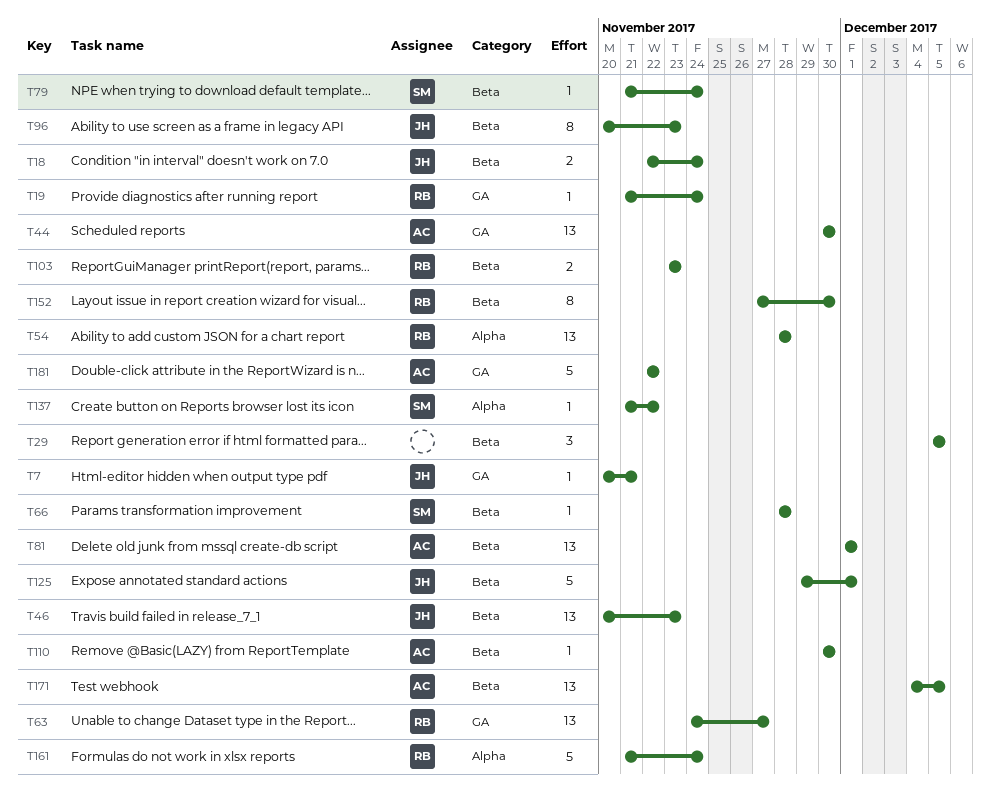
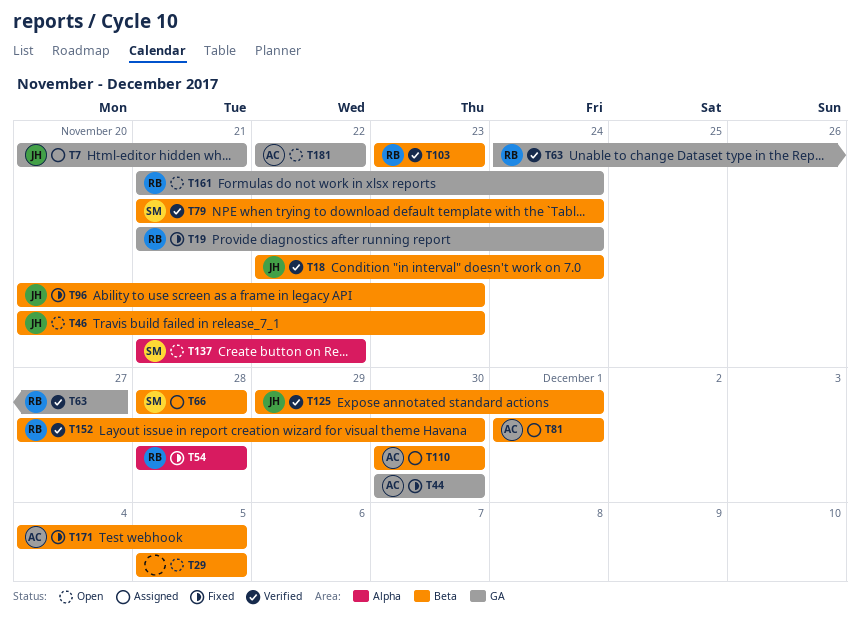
T161, label: Alpha -> GA

